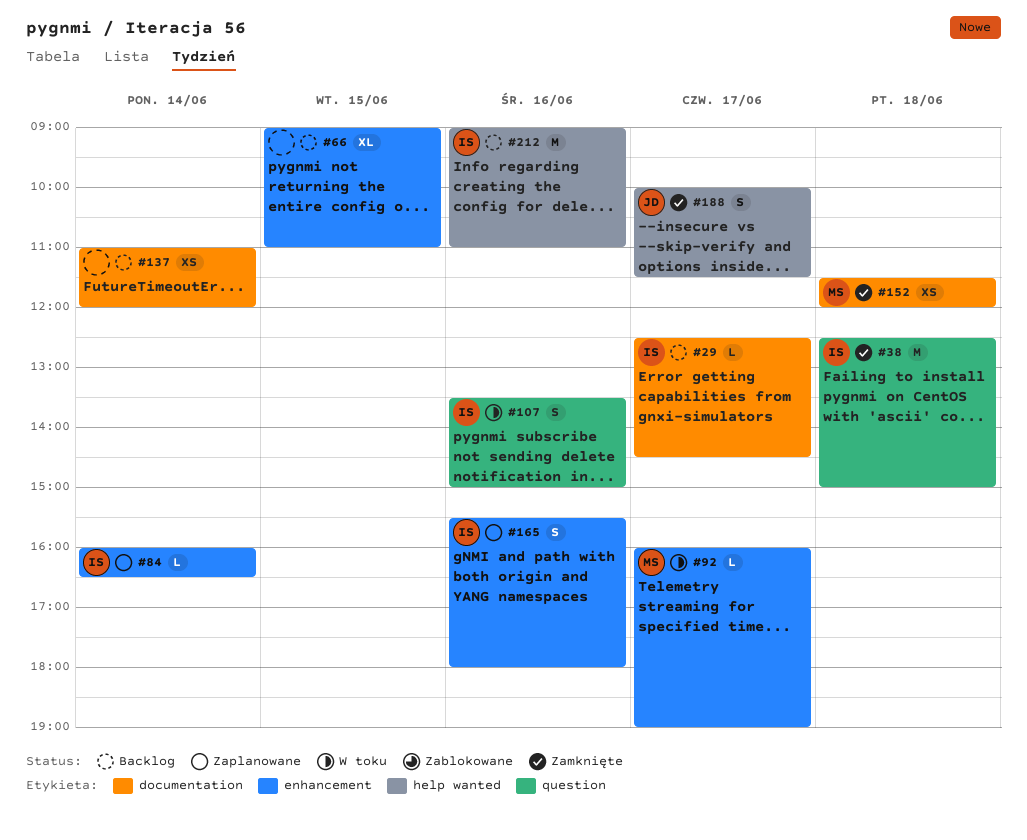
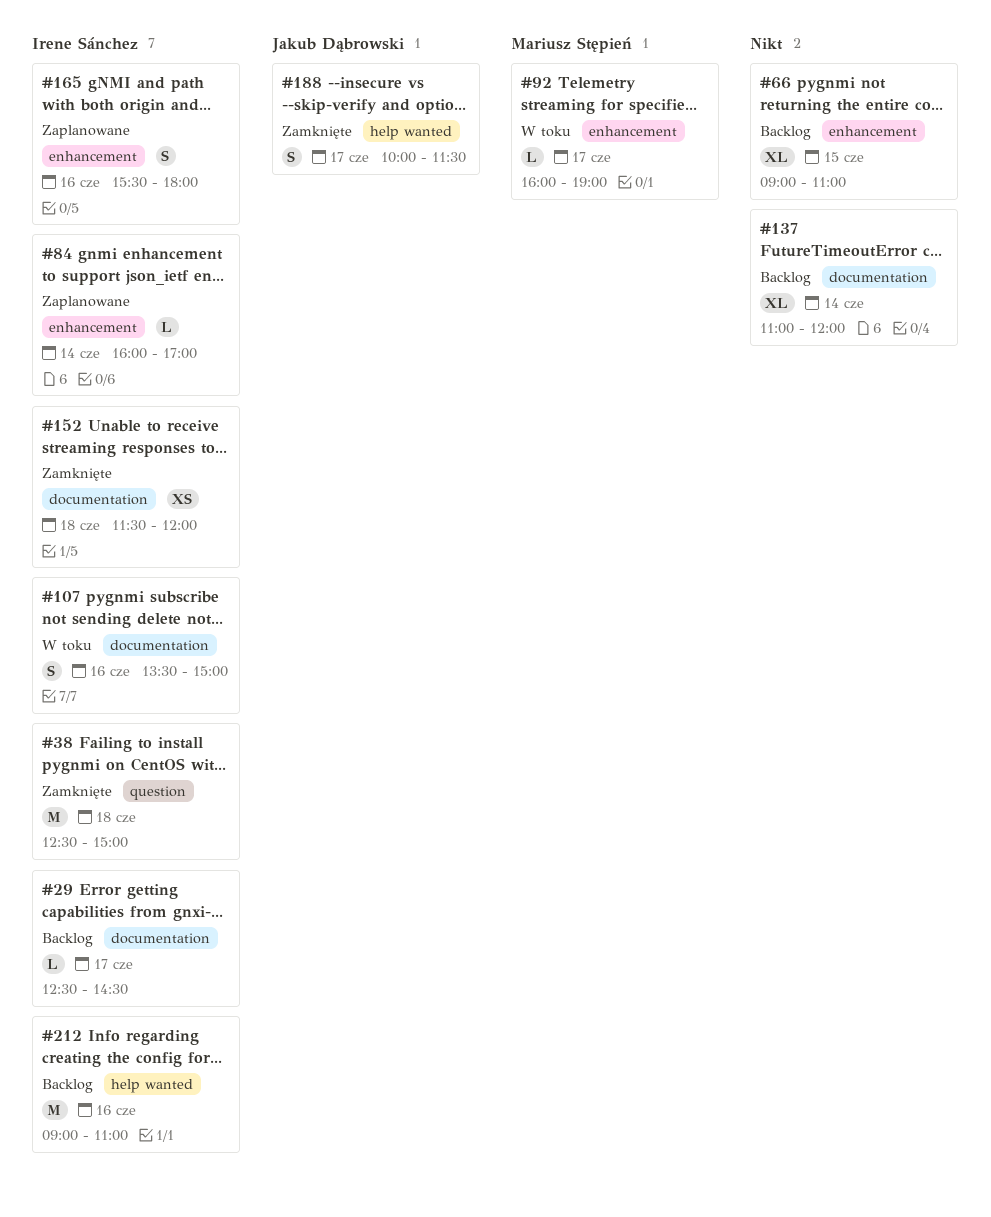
#84, ends: 16:30 -> 17:00
#107, label: question -> documentation
#137, estimate: XS -> XL
#152, owner: Mariusz Stępień -> Irene Sánchez

